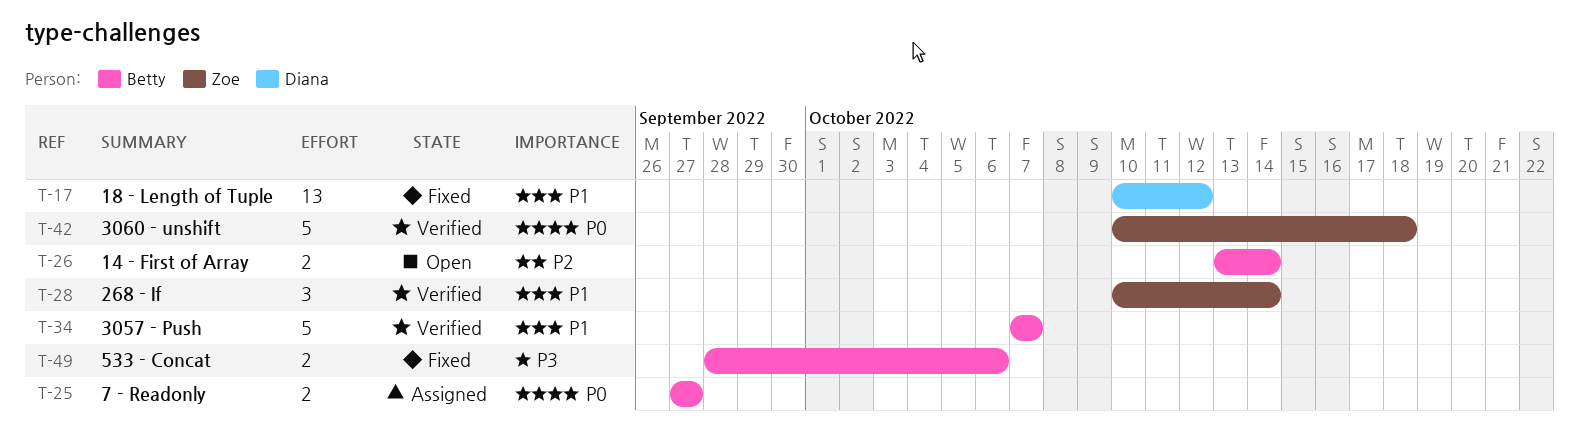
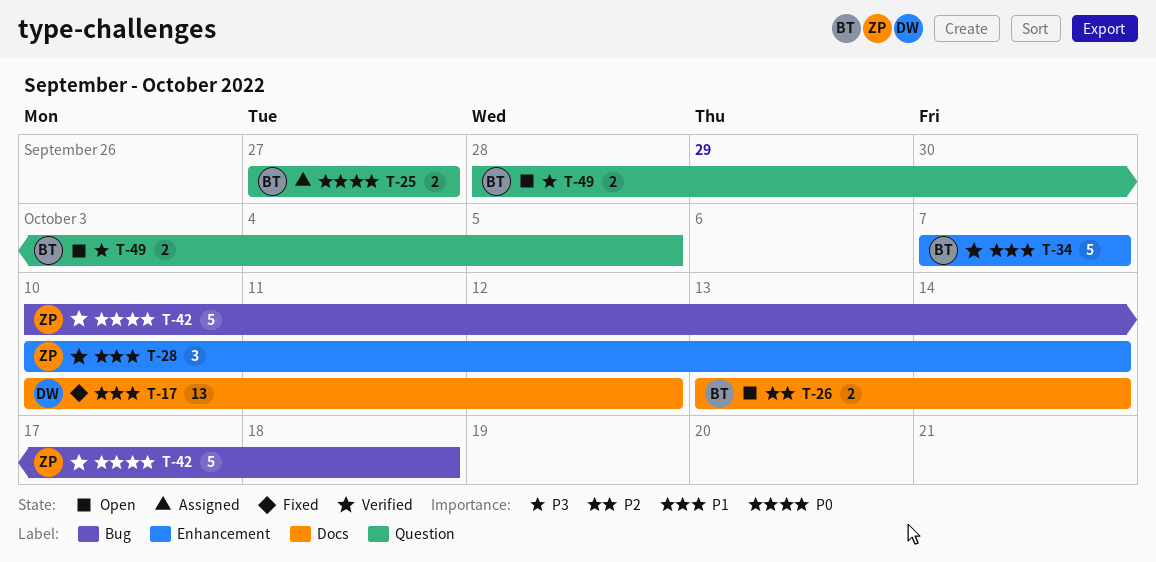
T-49, status: Fixed -> Open
T-49, due: Oct 6 -> Oct 5

